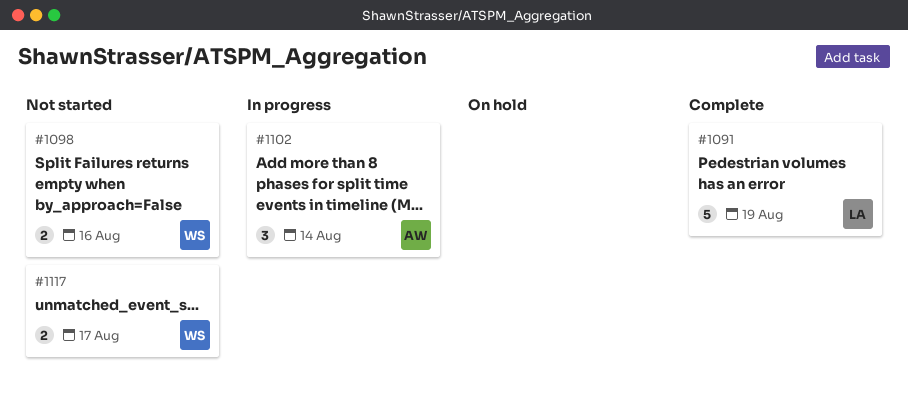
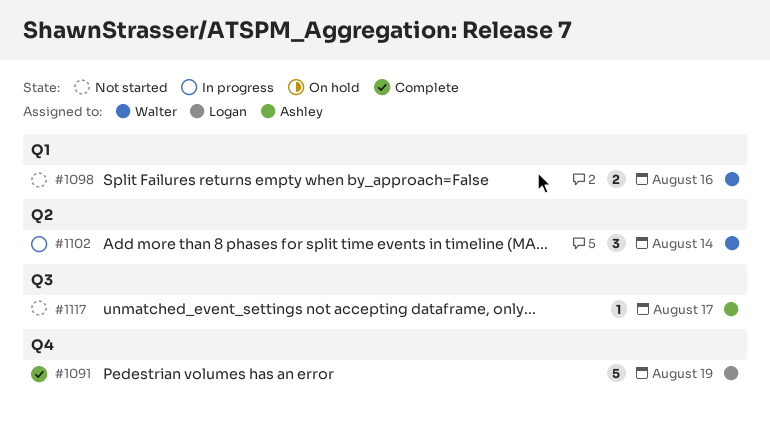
#1102, owner: Ashley -> Walter
#1117, owner: Walter -> Ashley
#1117, estimate: 2 -> 1

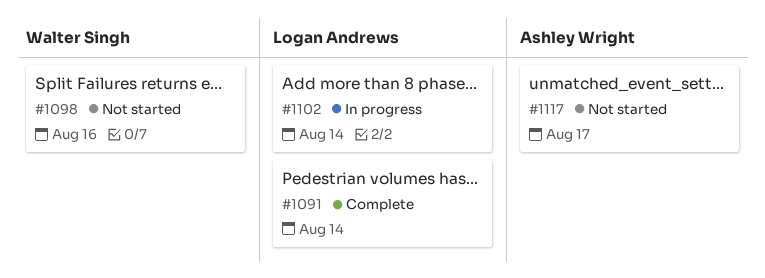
#1091, due: Aug 19 -> Aug 14
#1102, owner: Walter Singh -> Logan Andrews

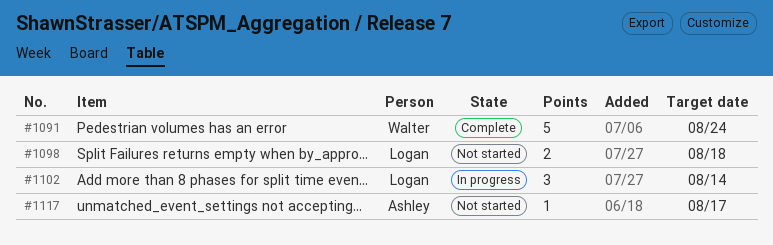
#1091, owner: Logan Andrews -> Walter Singh
#1091, due: Aug 14 -> Aug 24
#1098, owner: Walter Singh -> Logan Andrews
#1098, due: Aug 16 -> Aug 18

